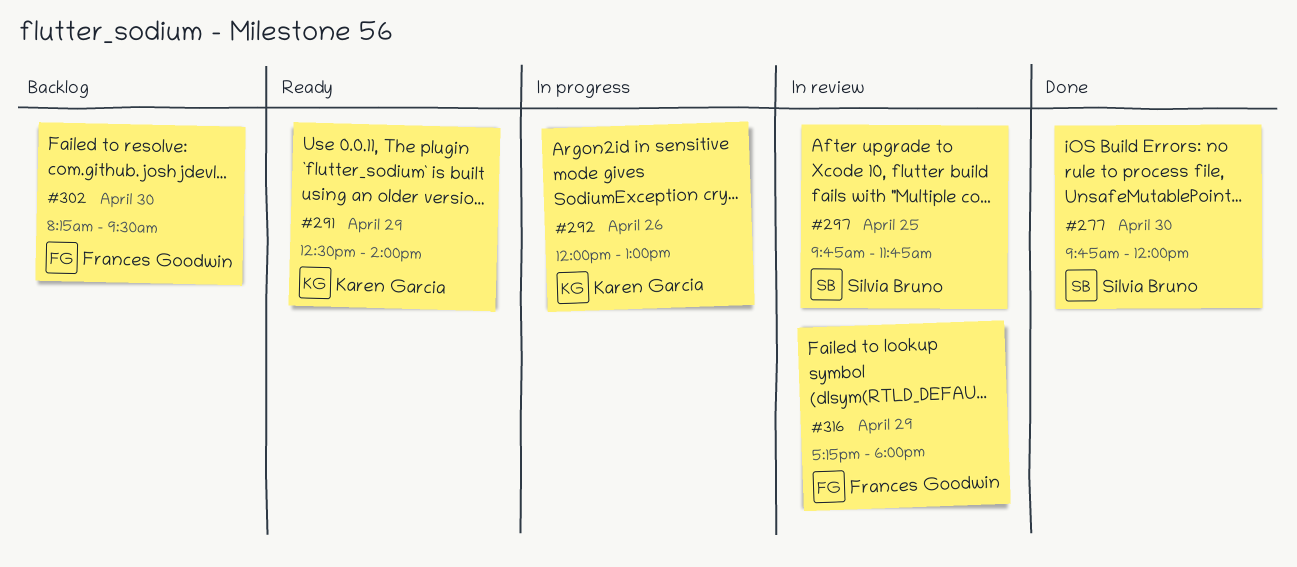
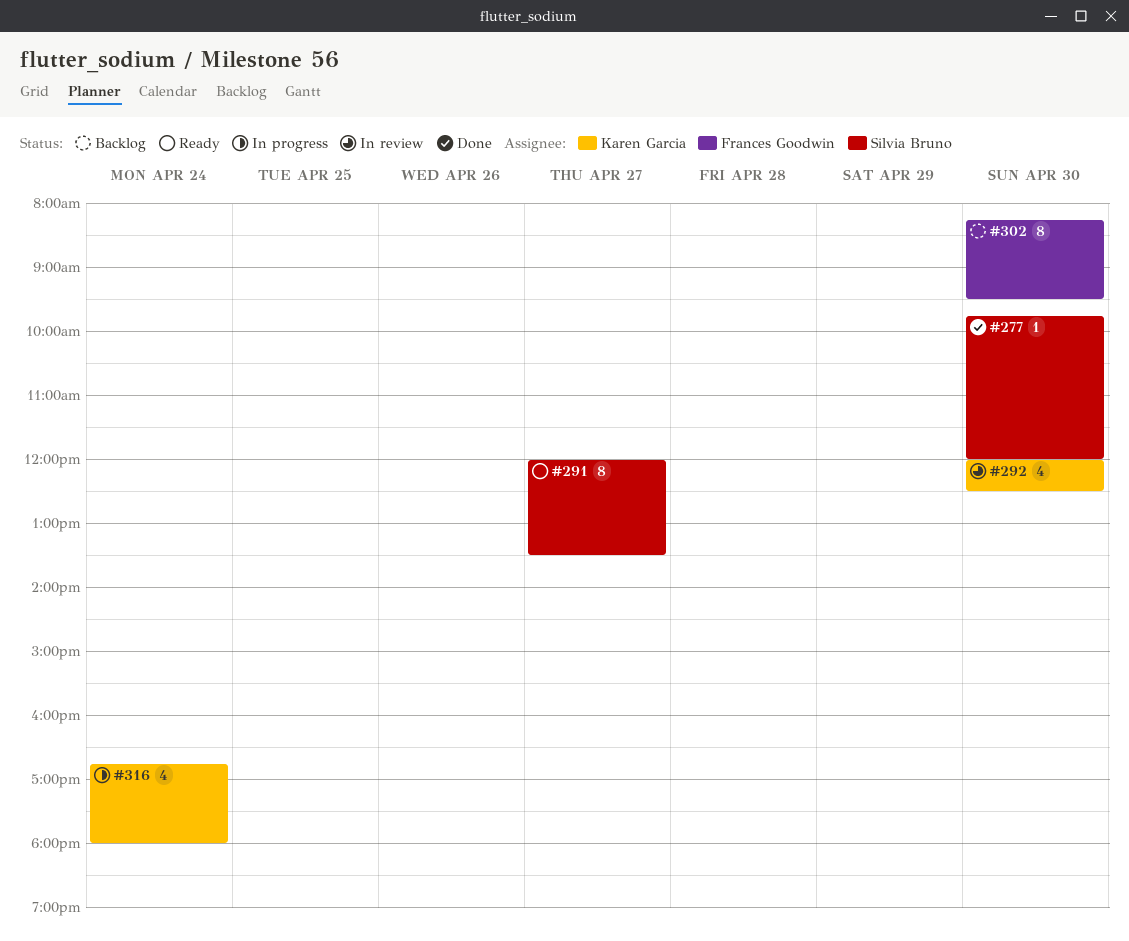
#291, owner: Karen Garcia -> Silvia Bruno
#291, day: Apr 29 -> Apr 27
#291, begins: 12:30 -> 12:00
#291, ends: 14:00 -> 13:30
#292, status: In progress -> In review
#292, day: Apr 26 -> Apr 30
#292, ends: 13:00 -> 12:30
#297: present -> none
#316, status: In review -> In progress
#316, owner: Frances Goodwin -> Karen Garcia
#316, day: Apr 29 -> Apr 24
#316, begins: 17:15 -> 16:45

